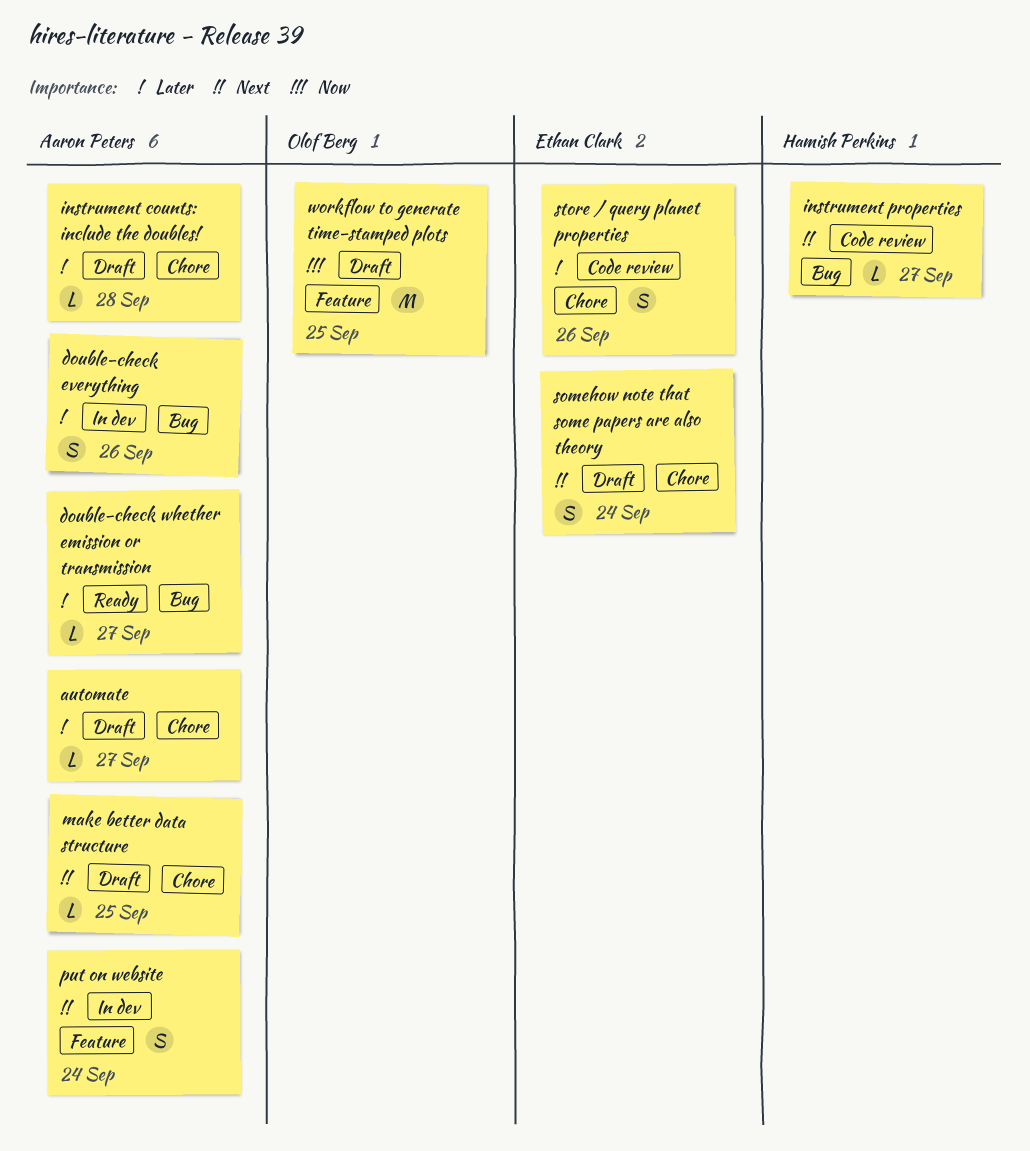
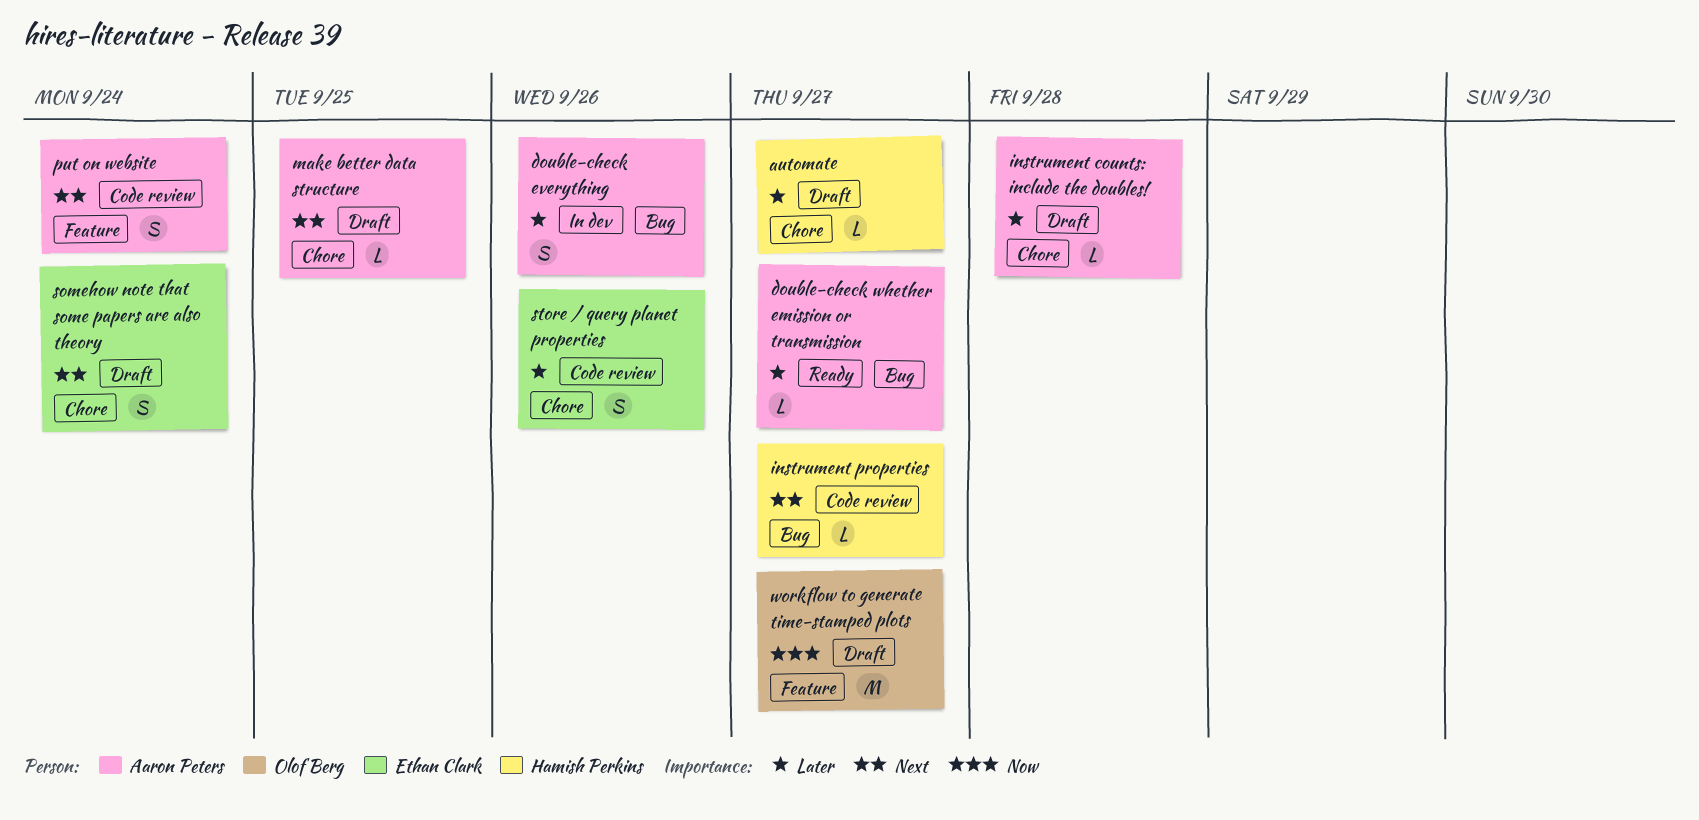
automate, owner: Aaron Peters -> Hamish Perkins
put on website, status: In dev -> Code review
workflow to generate time-stamped plots, due: Sep 25 -> Sep 27

